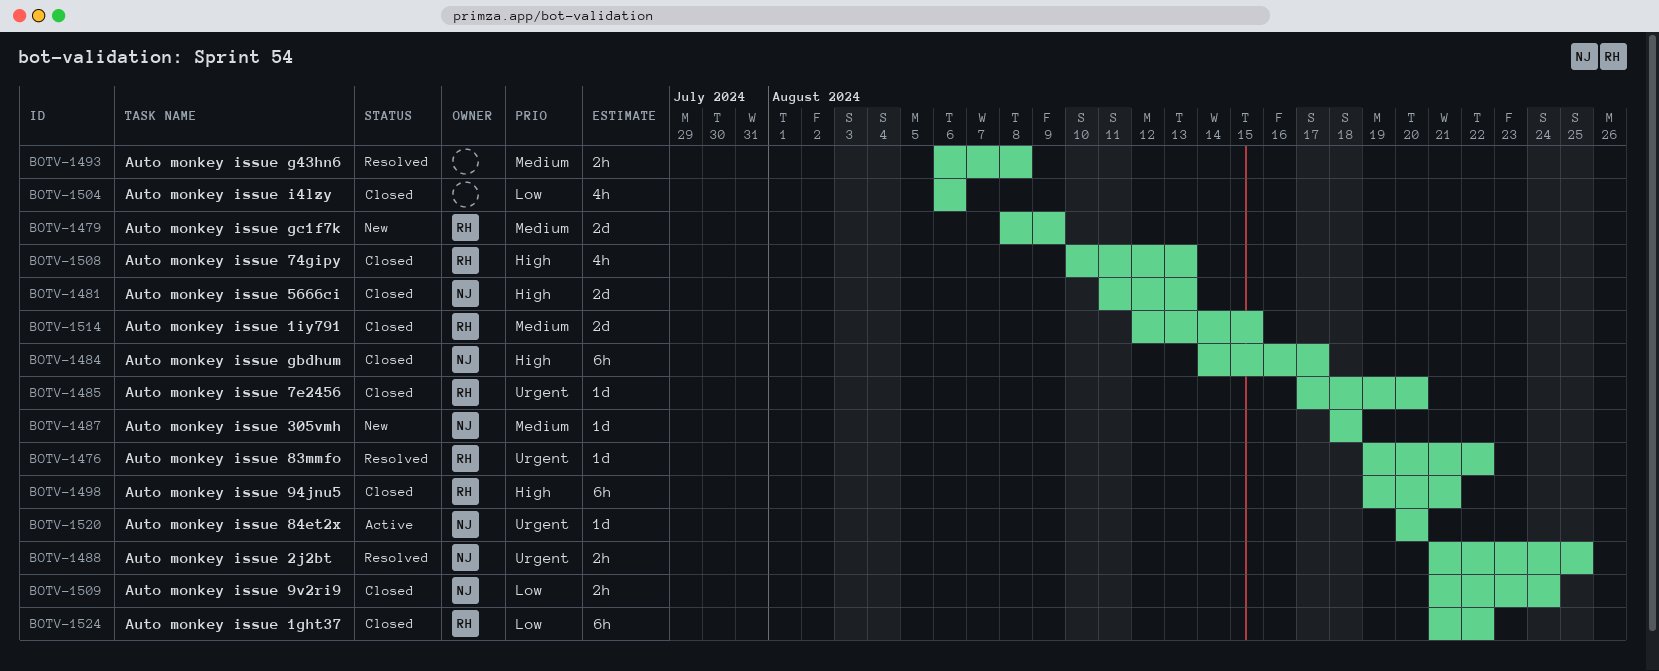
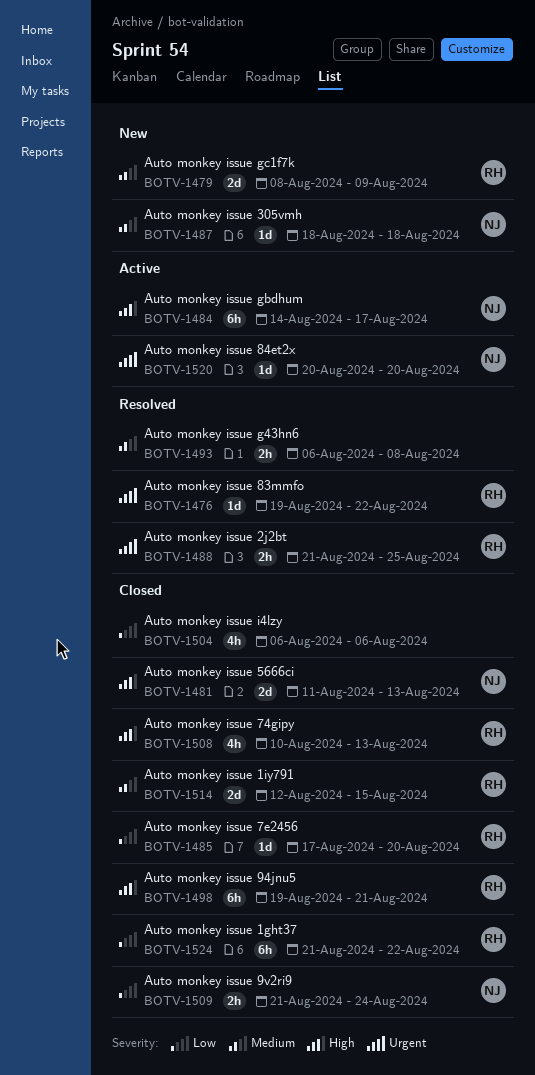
BOTV-1484, status: Closed -> Active
BOTV-1485, priority: Urgent -> Low
BOTV-1488, owner: NJ -> RH

